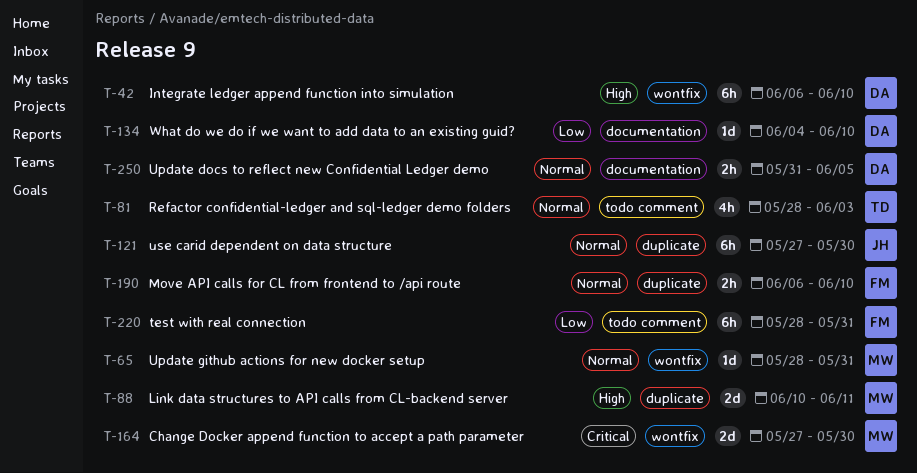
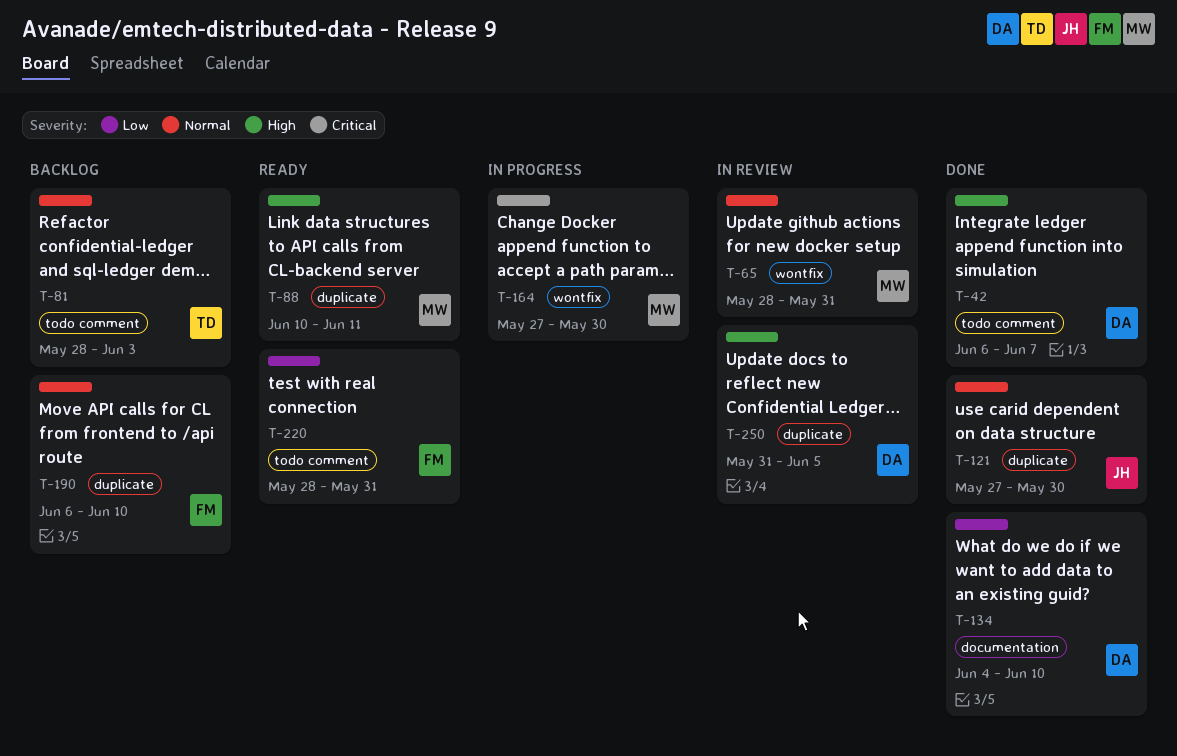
T-42, label: wontfix -> todo comment
T-42, due: Jun 10 -> Jun 7
T-250, priority: Normal -> High
T-250, label: documentation -> duplicate

